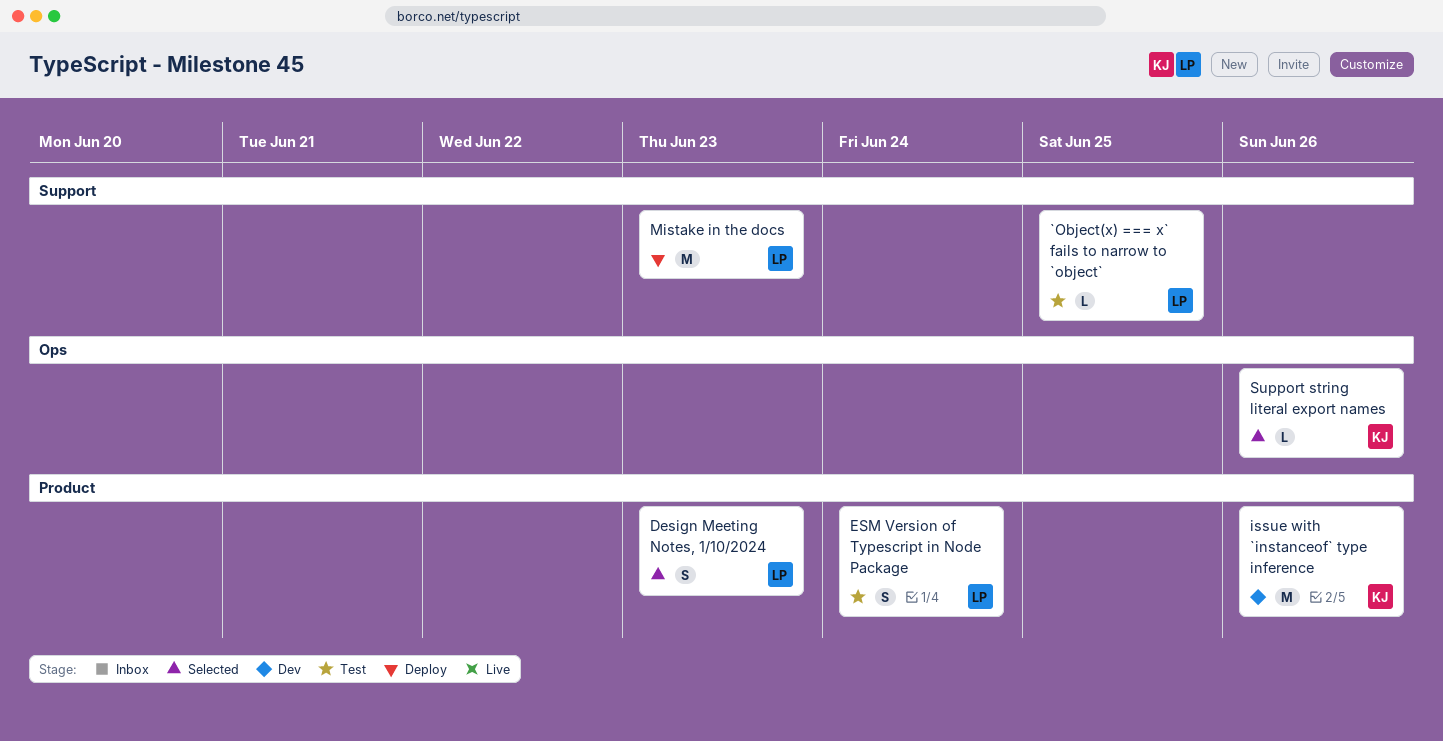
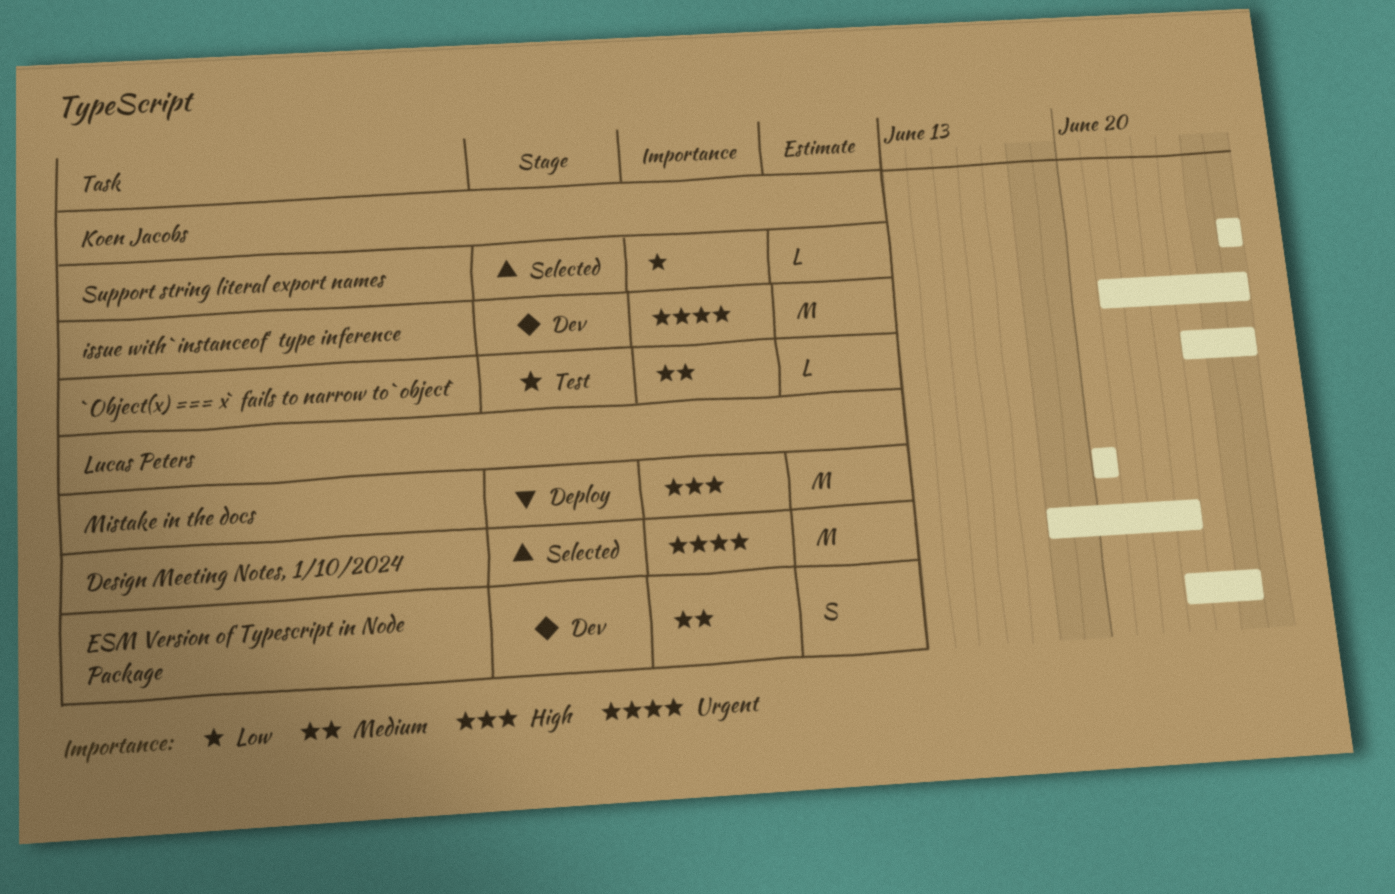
`Object(x) === x` fails to narrow to `object`, owner: Lucas Peters -> Koen Jacobs
`Object(x) === x` fails to narrow to `object`, due: Jun 25 -> Jun 26
Design Meeting Notes, 1/10/2024, estimate: S -> M
ESM Version of Typescript in Node Package, status: Test -> Dev
ESM Version of Typescript in Node Package, due: Jun 24 -> Jun 25
Mistake in the docs, due: Jun 23 -> Jun 20

